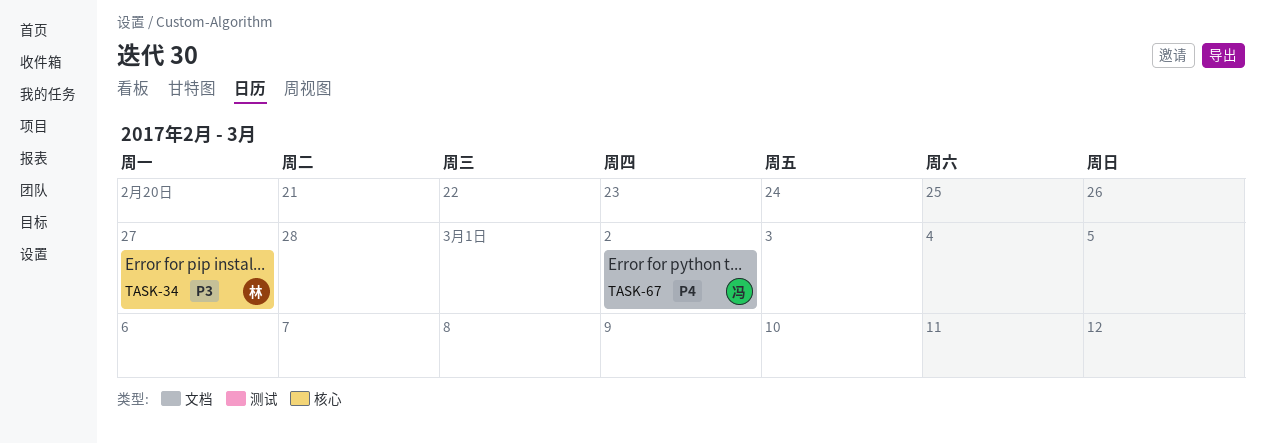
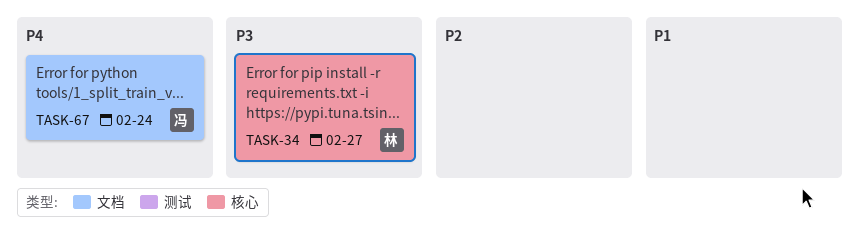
TASK-67, due: Mar 2 -> Feb 24

